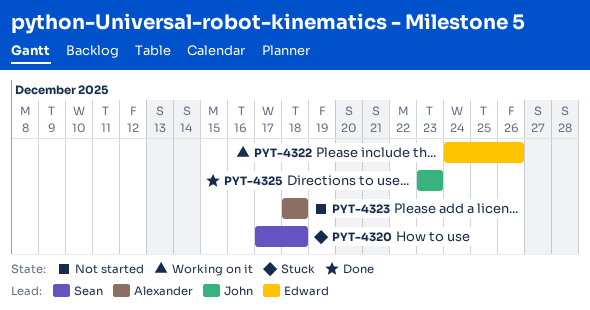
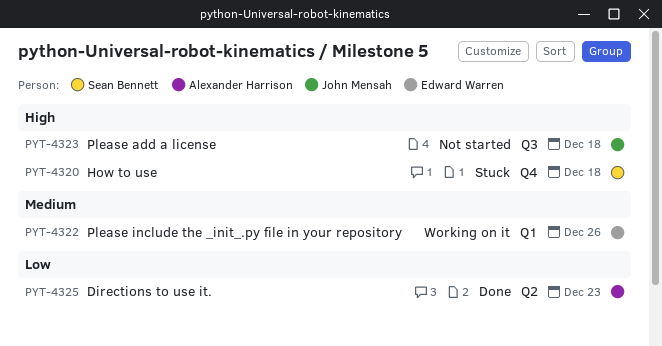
PYT-4323, owner: Alexander Harrison -> John Mensah
PYT-4325, owner: John Mensah -> Alexander Harrison

